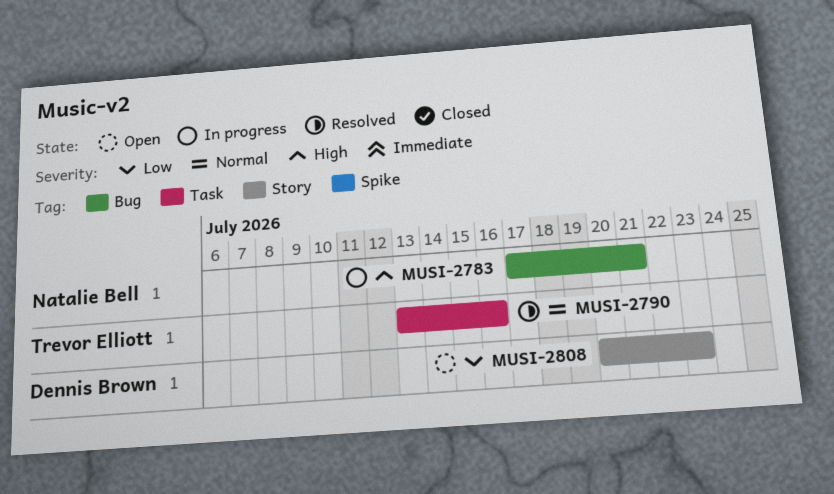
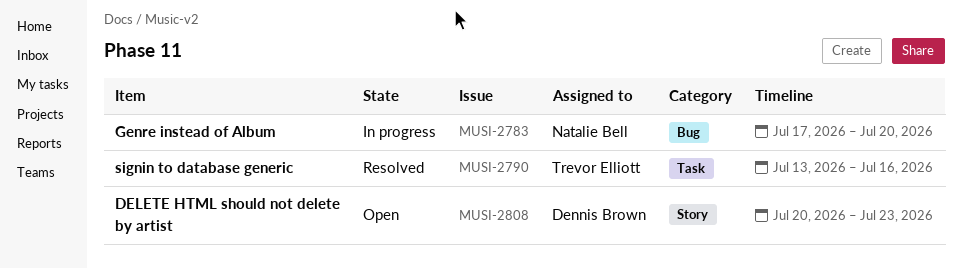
MUSI-2783, due: Jul 21 -> Jul 20

